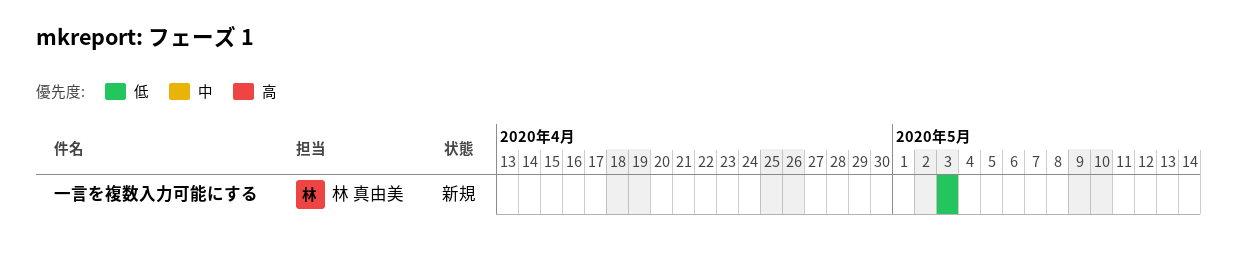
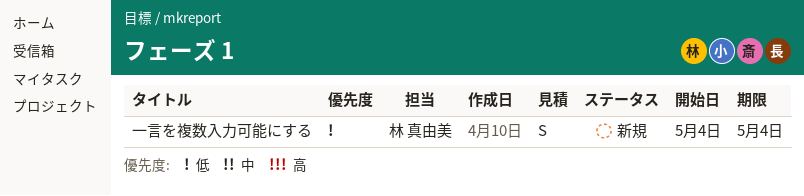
一言を複数入力可能にする, start: May 3 -> May 4
一言を複数入力可能にする, due: May 3 -> May 4

